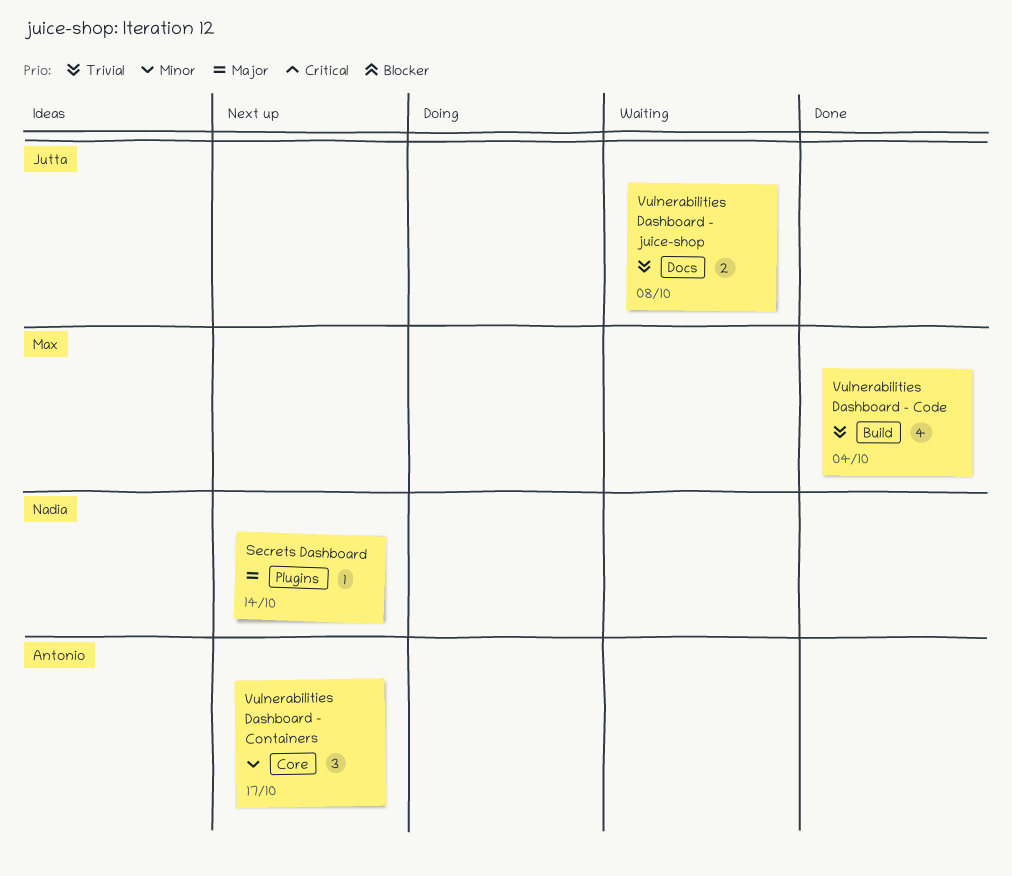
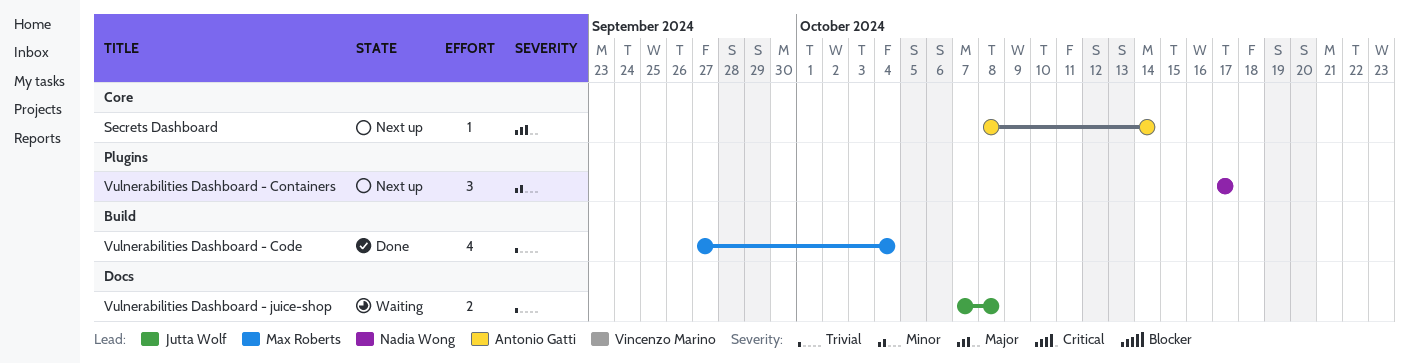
Secrets Dashboard, owner: Nadia Wong -> Antonio Gatti
Secrets Dashboard, label: Plugins -> Core
Vulnerabilities Dashboard - Containers, owner: Antonio Gatti -> Nadia Wong
Vulnerabilities Dashboard - Containers, label: Core -> Plugins

